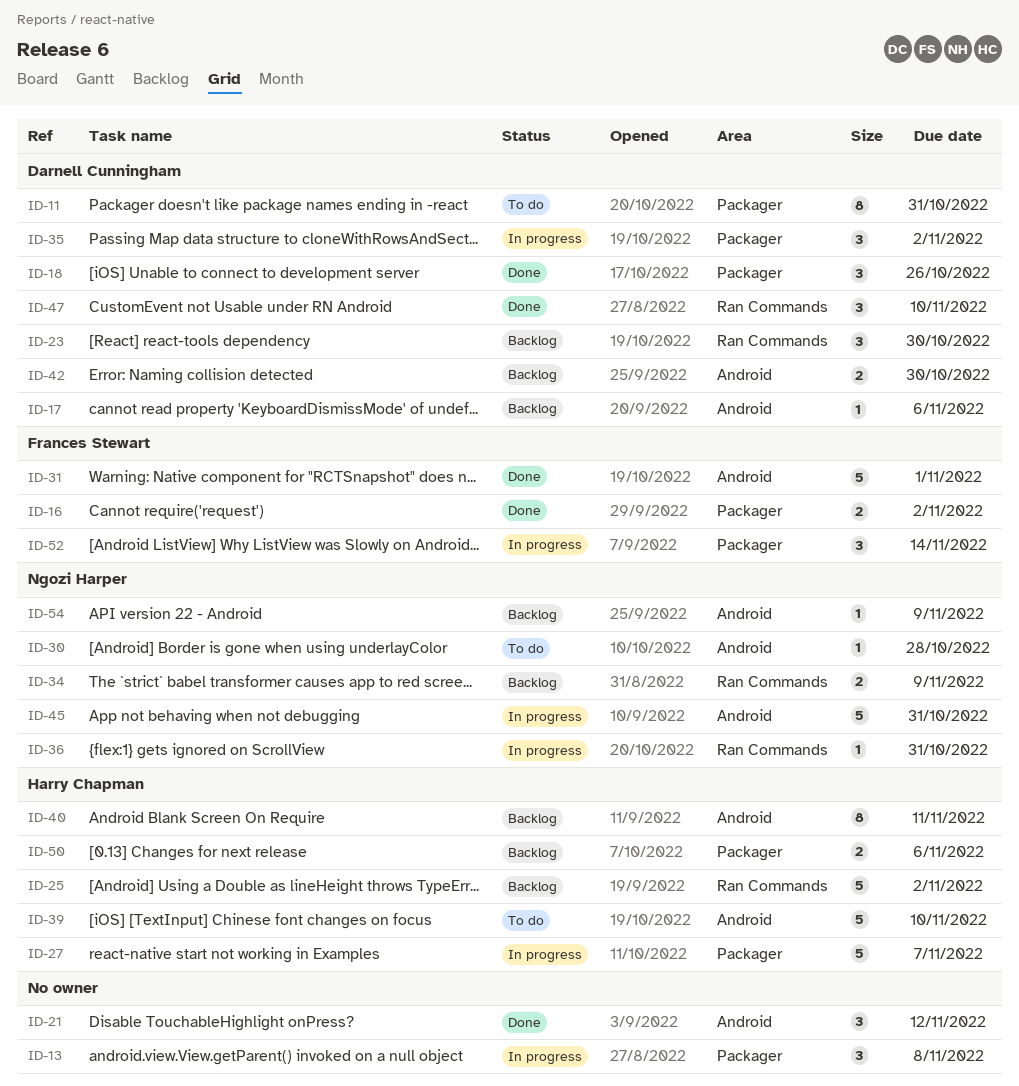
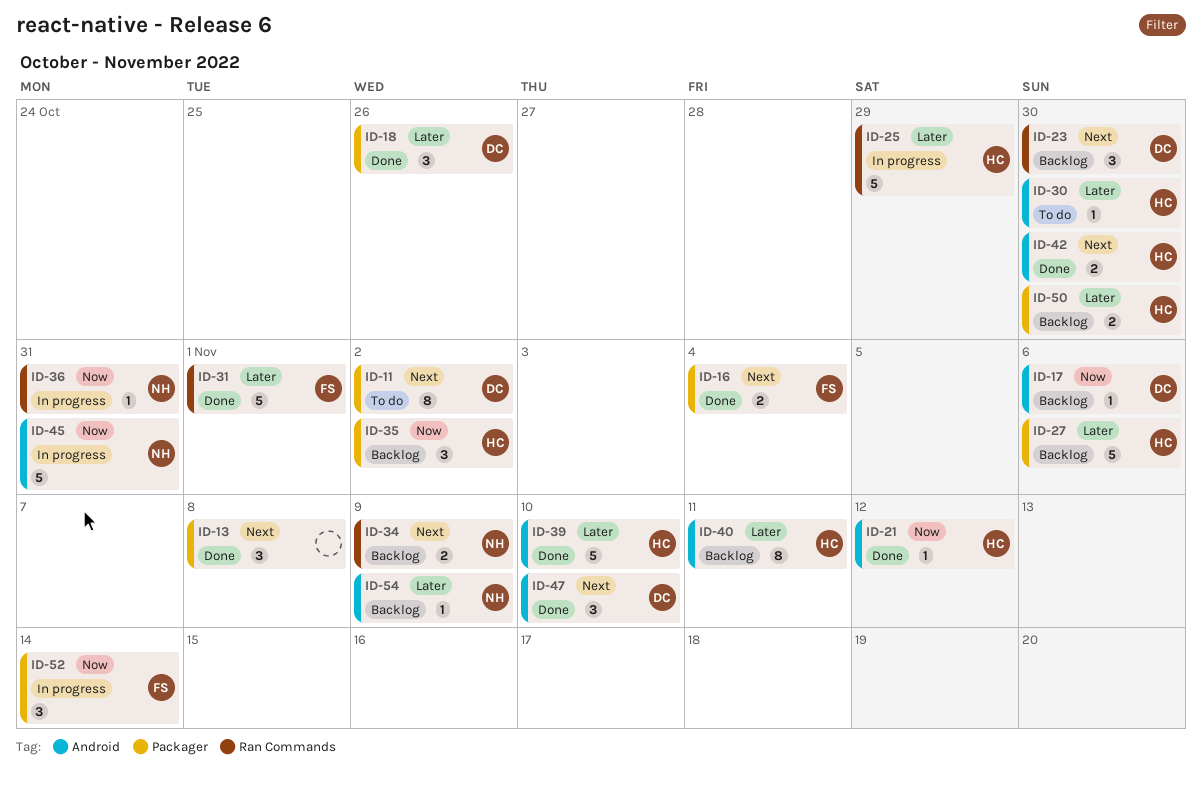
ID-11, due: Oct 31 -> Nov 2
ID-13, status: In progress -> Done
ID-16, due: Nov 2 -> Nov 4
ID-21, owner: none -> Harry Chapman
ID-21, estimate: 3 -> 1
ID-25, status: Backlog -> In progress
ID-25, due: Nov 2 -> Oct 29
ID-27, status: In progress -> Backlog
ID-27, due: Nov 7 -> Nov 6
ID-30, owner: Ngozi Harper -> Harry Chapman
ID-30, due: Oct 28 -> Oct 30
ID-31, label: Android -> Ran Commands
ID-35, status: In progress -> Backlog
ID-35, owner: Darnell Cunningham -> Harry Chapman
ID-39, status: To do -> Done
ID-42, status: Backlog -> Done
ID-42, owner: Darnell Cunningham -> Harry Chapman
ID-47, label: Ran Commands -> Android
ID-50, due: Nov 6 -> Oct 30

